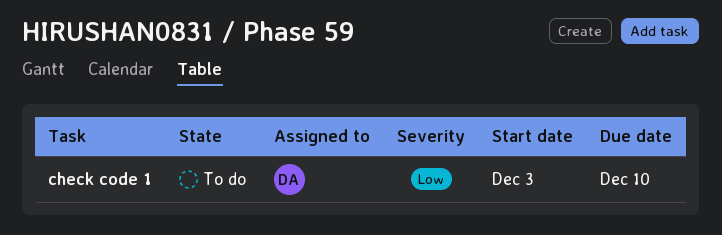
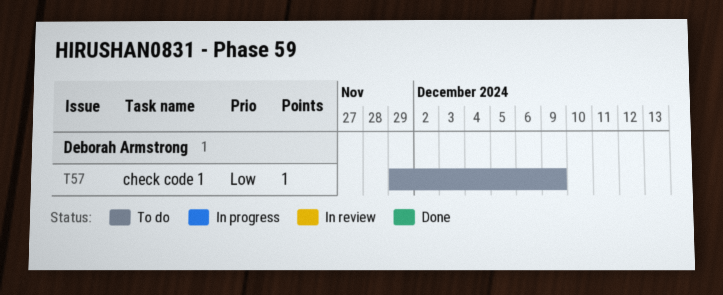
check code 1, start: Dec 3 -> Nov 29
check code 1, due: Dec 10 -> Dec 9

